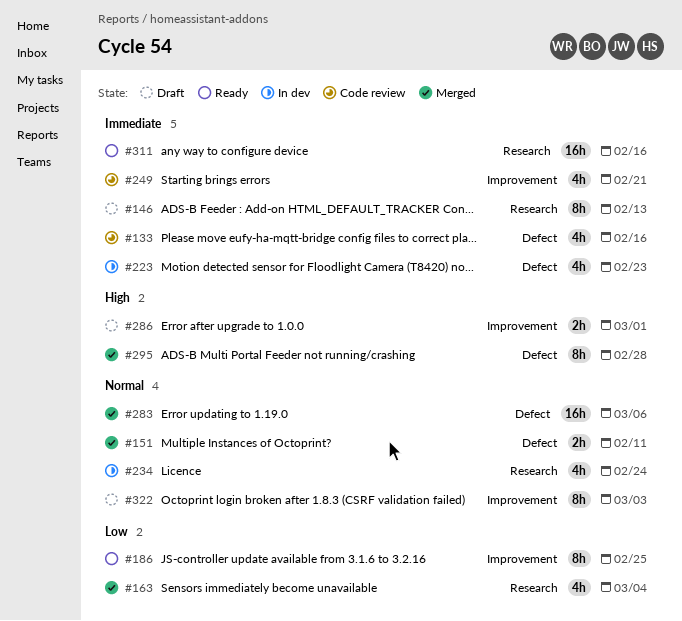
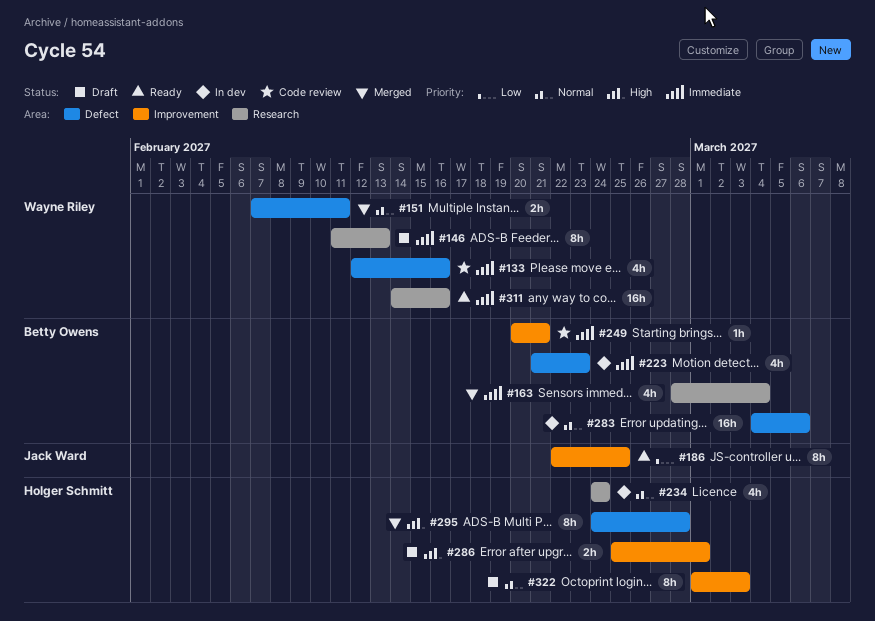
#163, priority: Low -> Immediate
#249, estimate: 4h -> 1h
#283, status: Merged -> In dev

